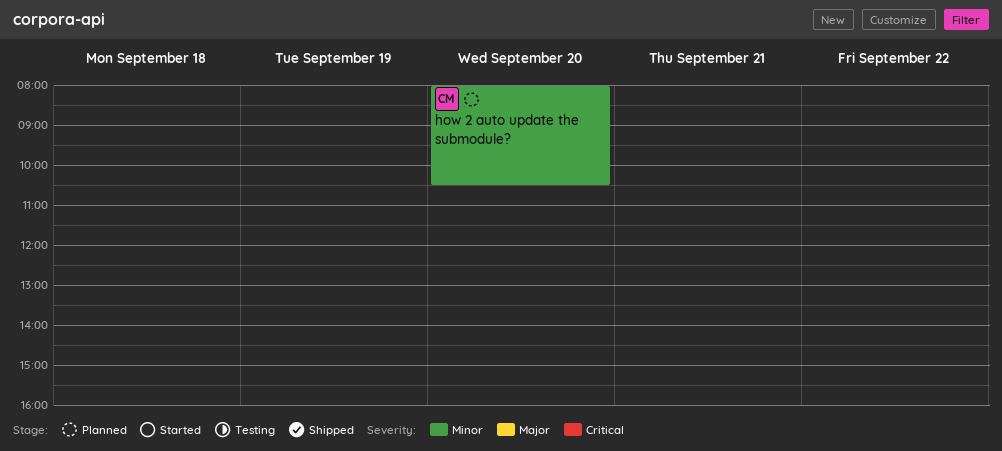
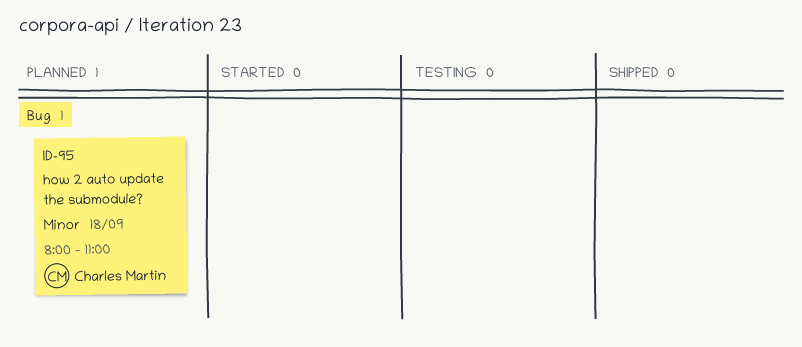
how 2 auto update the submodule?, day: Sep 20 -> Sep 18
how 2 auto update the submodule?, ends: 10:30 -> 11:00

